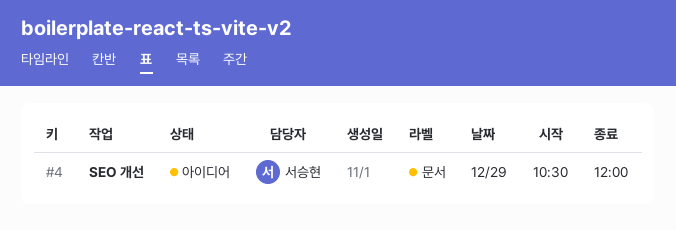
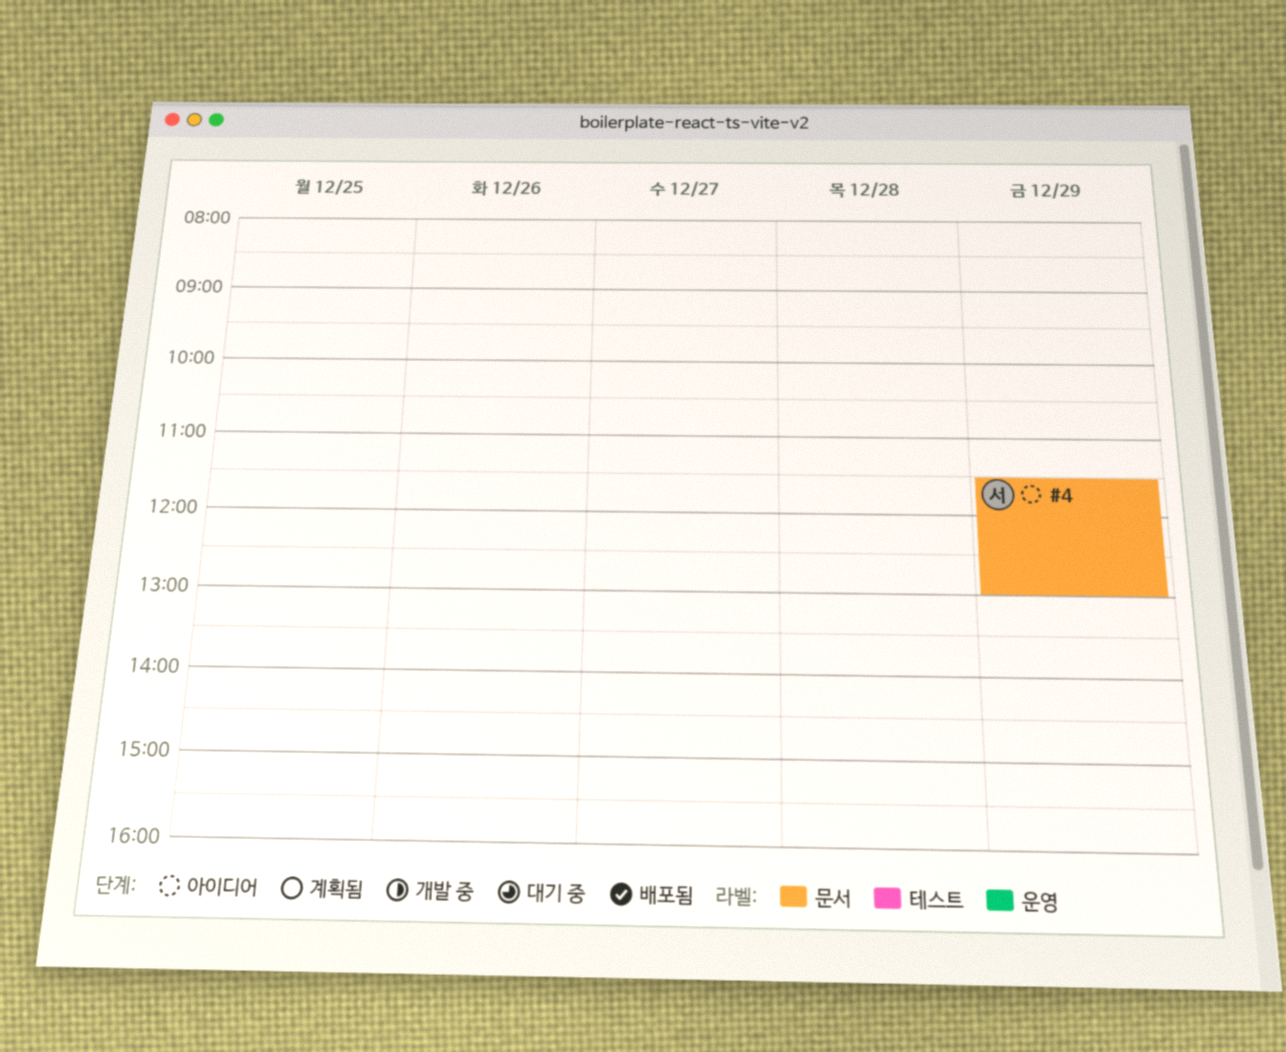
#4, begins: 10:30 -> 11:30
#4, ends: 12:00 -> 13:00

